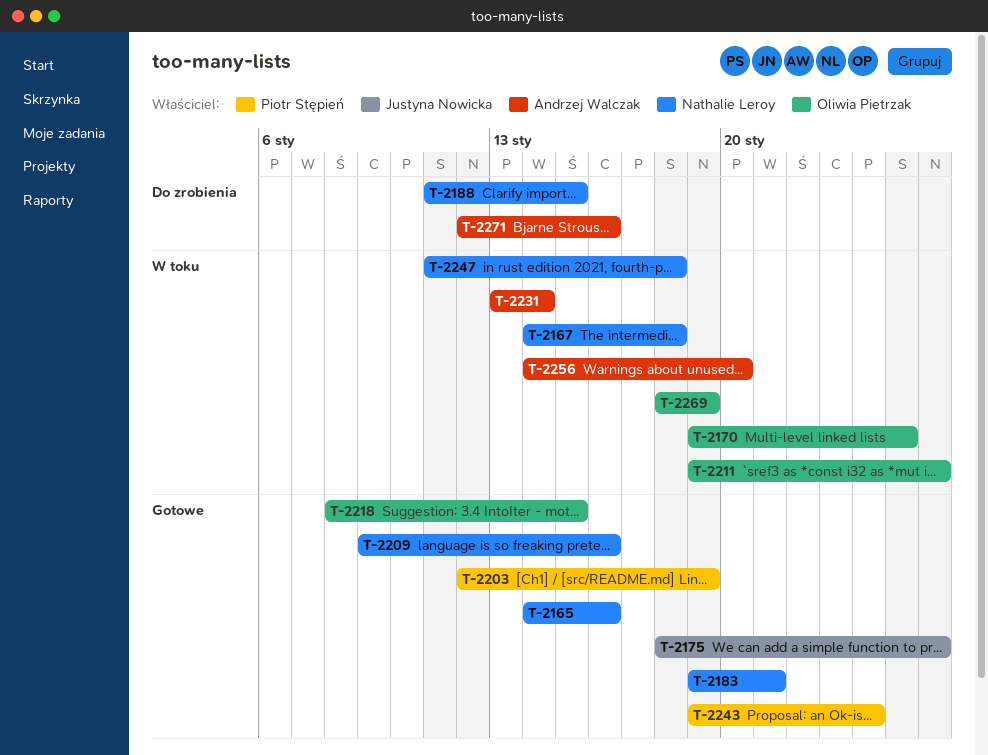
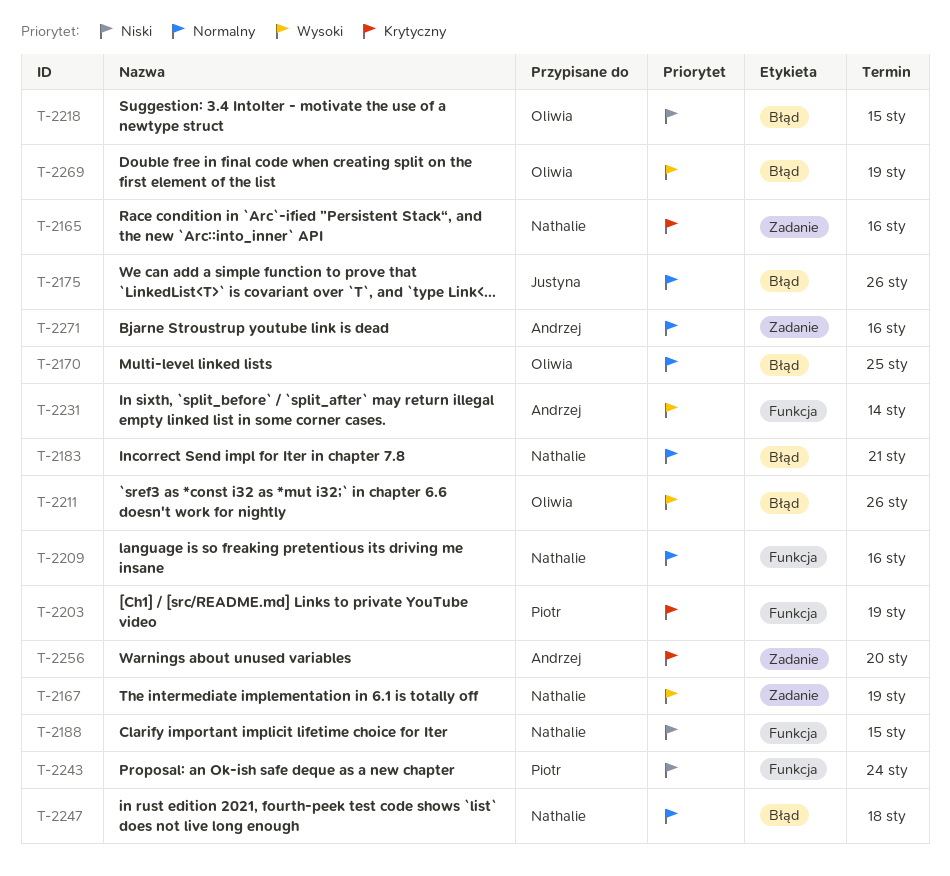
T-2167, due: Jan 18 -> Jan 19

